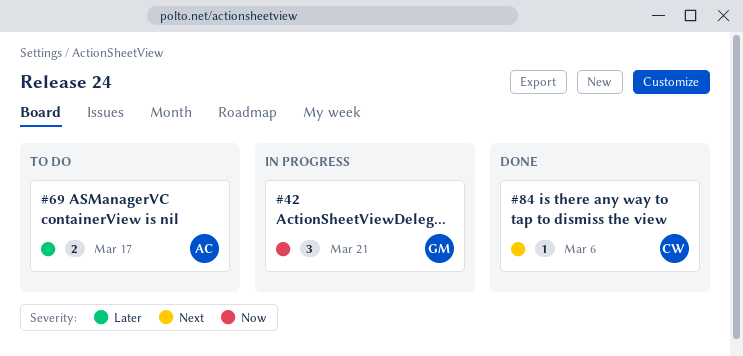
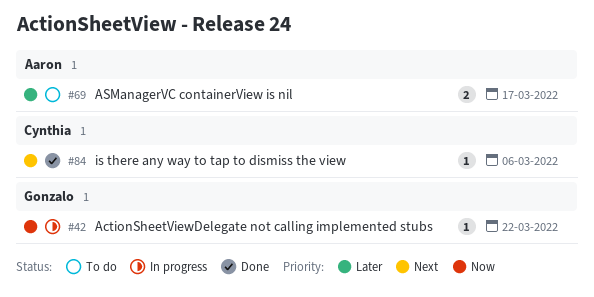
#42, estimate: 3 -> 1
#42, due: Mar 21 -> Mar 22

